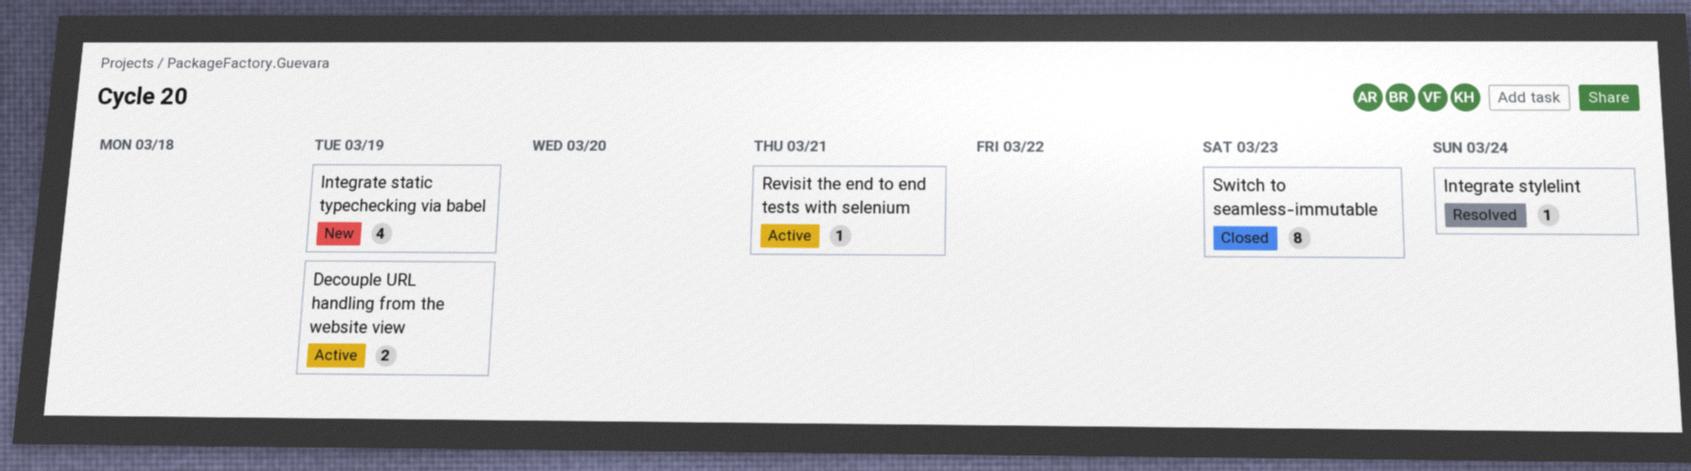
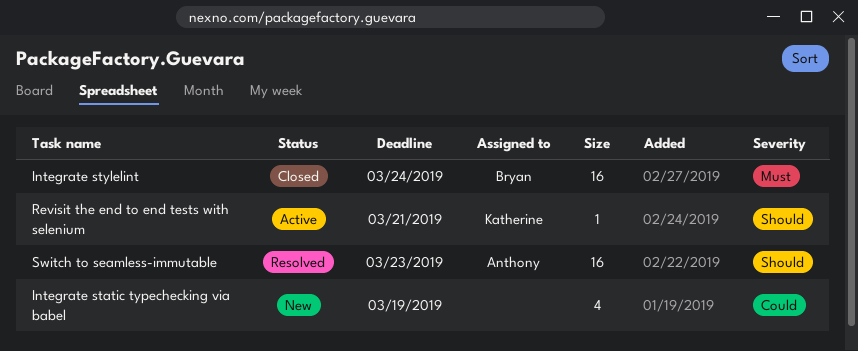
Decouple URL handling from the website view: present -> none
Integrate stylelint, status: Resolved -> Closed
Integrate stylelint, estimate: 1 -> 16
Switch to seamless-immutable, status: Closed -> Resolved
Switch to seamless-immutable, estimate: 8 -> 16

